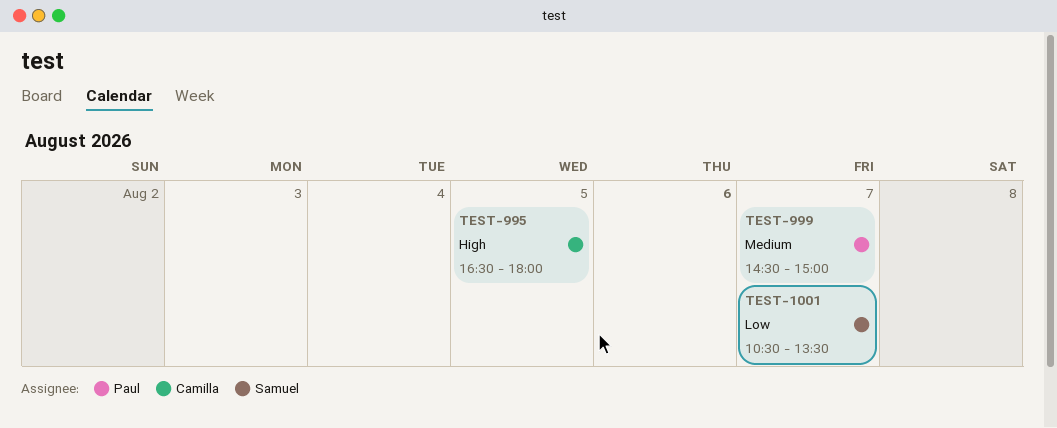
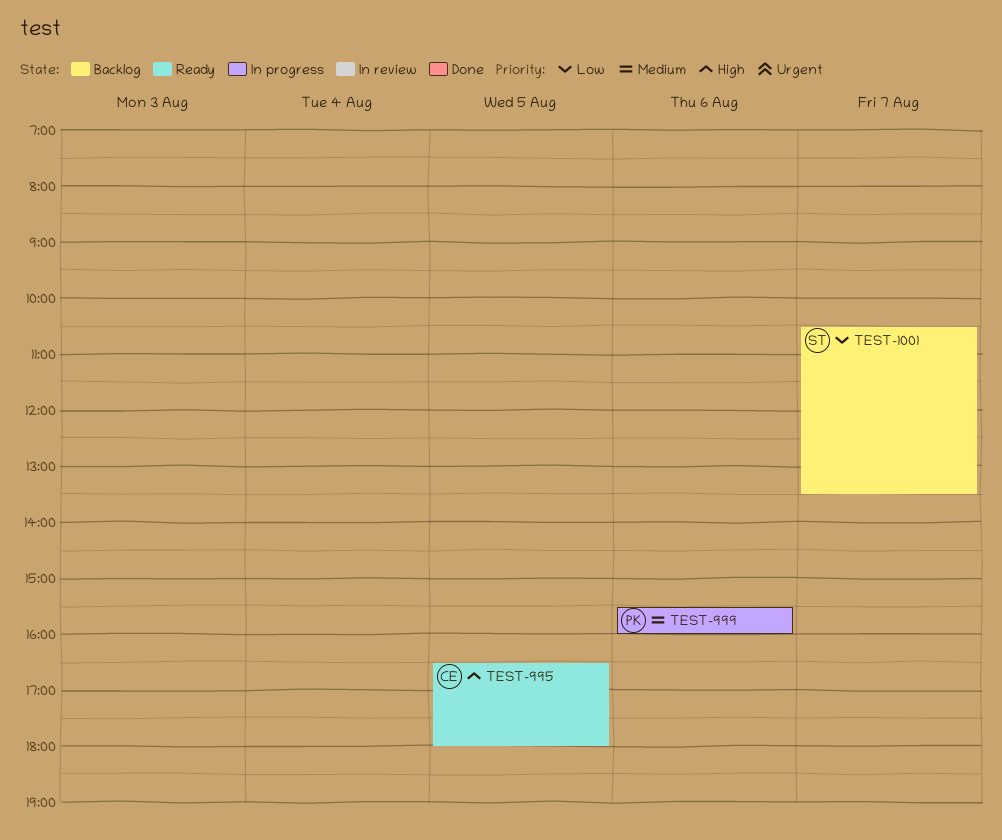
TEST-999, day: Aug 7 -> Aug 6
TEST-999, begins: 14:30 -> 15:30
TEST-999, ends: 15:00 -> 16:00

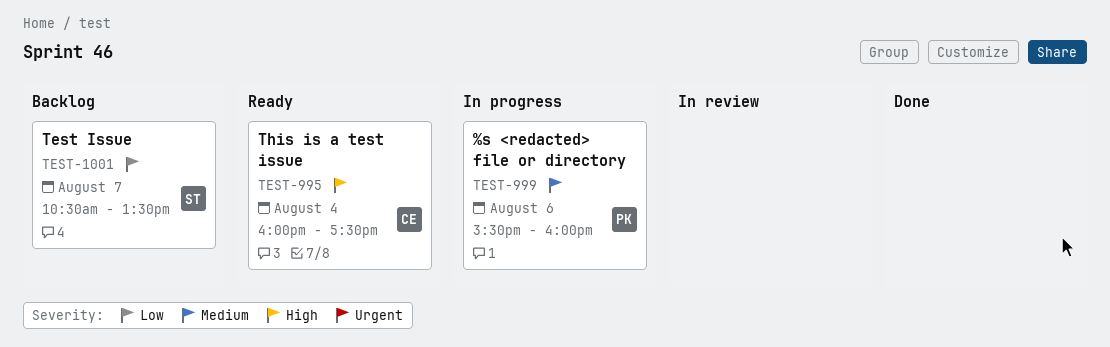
TEST-995, day: Aug 5 -> Aug 4
TEST-995, begins: 16:30 -> 16:00
TEST-995, ends: 18:00 -> 17:30

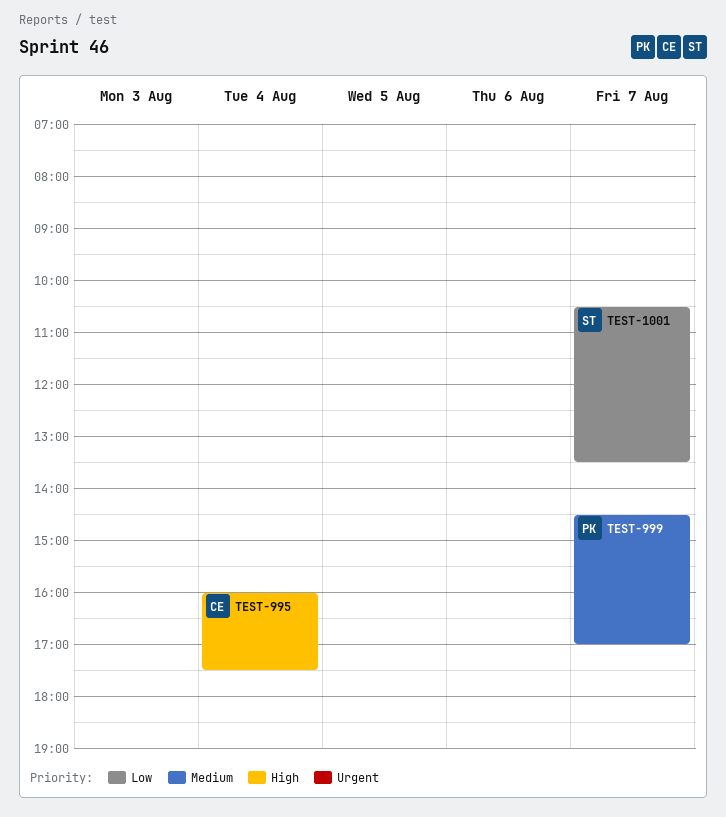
TEST-999, day: Aug 6 -> Aug 7
TEST-999, begins: 15:30 -> 14:30
TEST-999, ends: 16:00 -> 17:00

